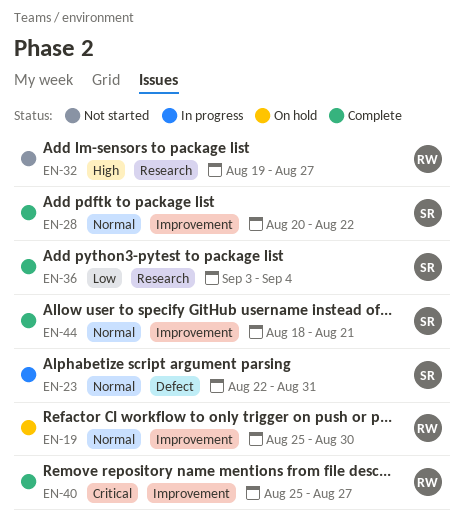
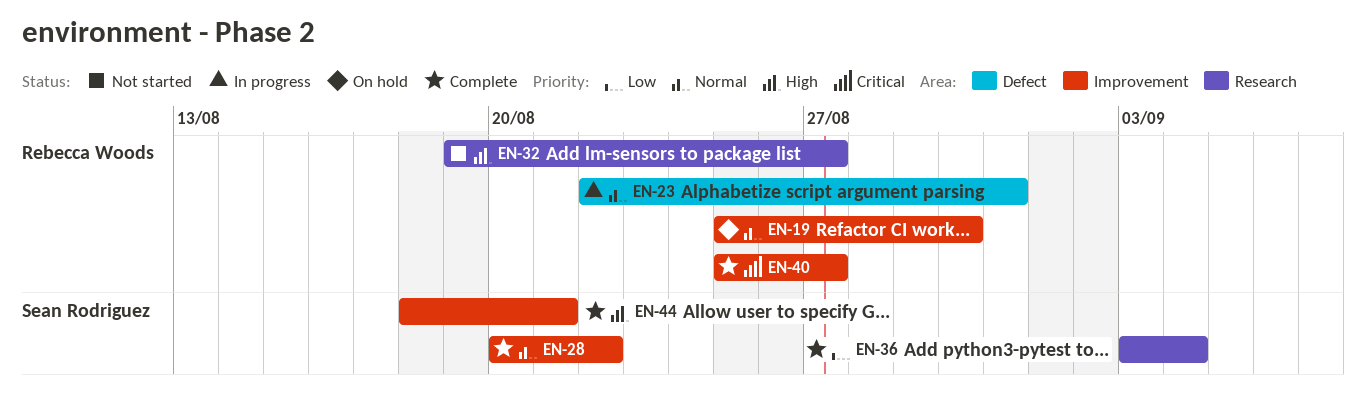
EN-23, owner: Sean Rodriguez -> Rebecca Woods
EN-44, priority: Normal -> High

